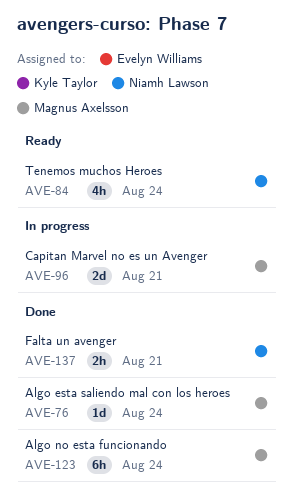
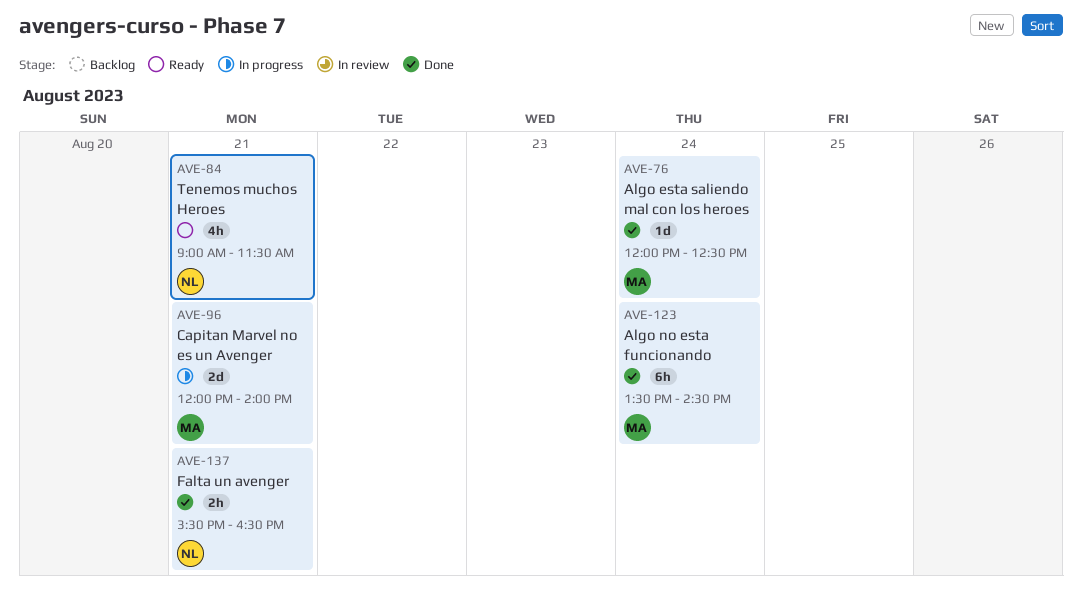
AVE-84, day: Aug 24 -> Aug 21

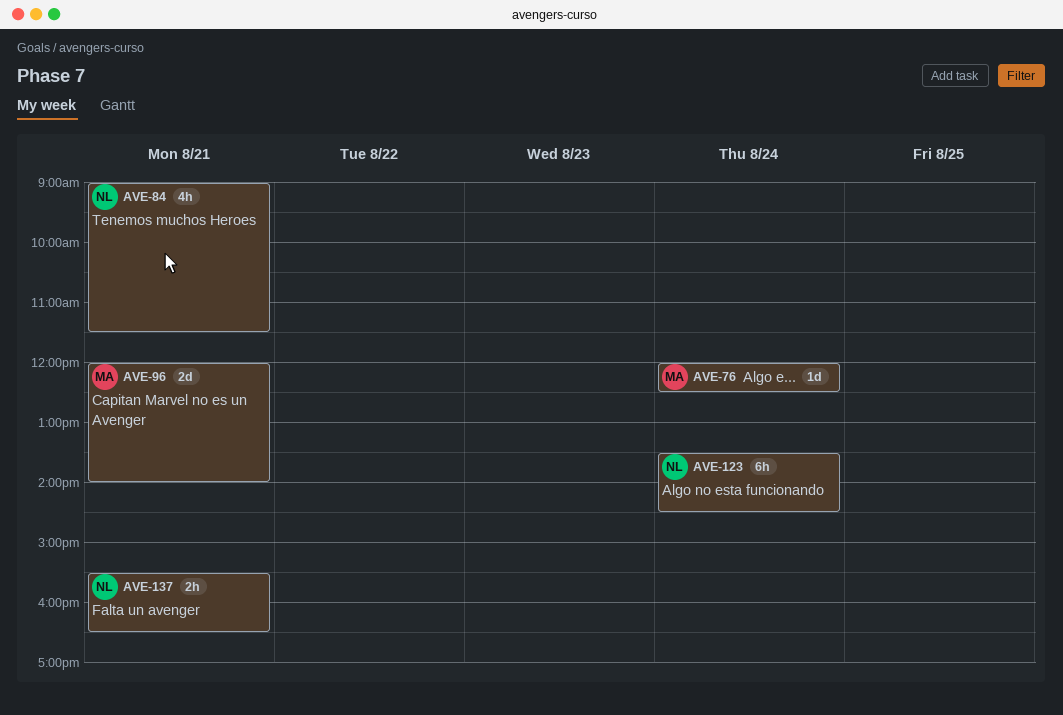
AVE-123, owner: MA -> NL

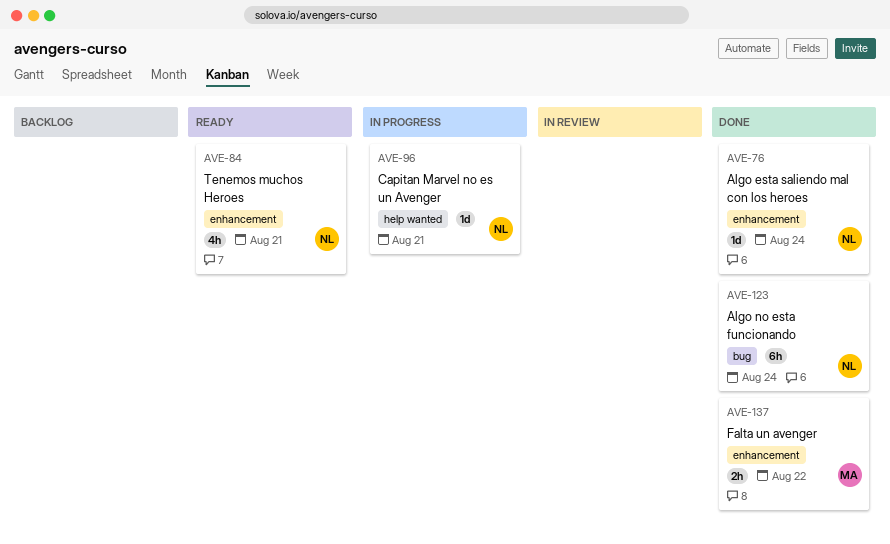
AVE-76, owner: MA -> NL
AVE-96, owner: MA -> NL
AVE-96, estimate: 2d -> 1d
AVE-137, owner: NL -> MA
AVE-137, day: Aug 21 -> Aug 22

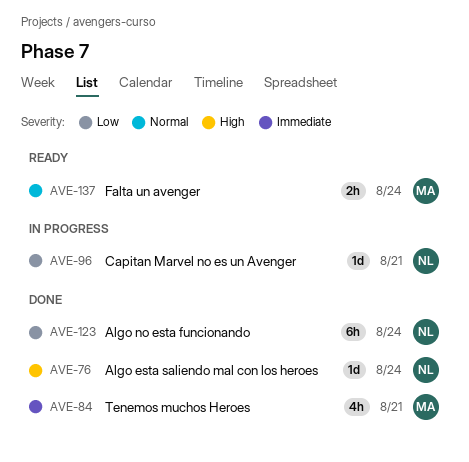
AVE-84, status: Ready -> Done
AVE-84, owner: NL -> MA
AVE-137, status: Done -> Ready
AVE-137, day: Aug 22 -> Aug 24

